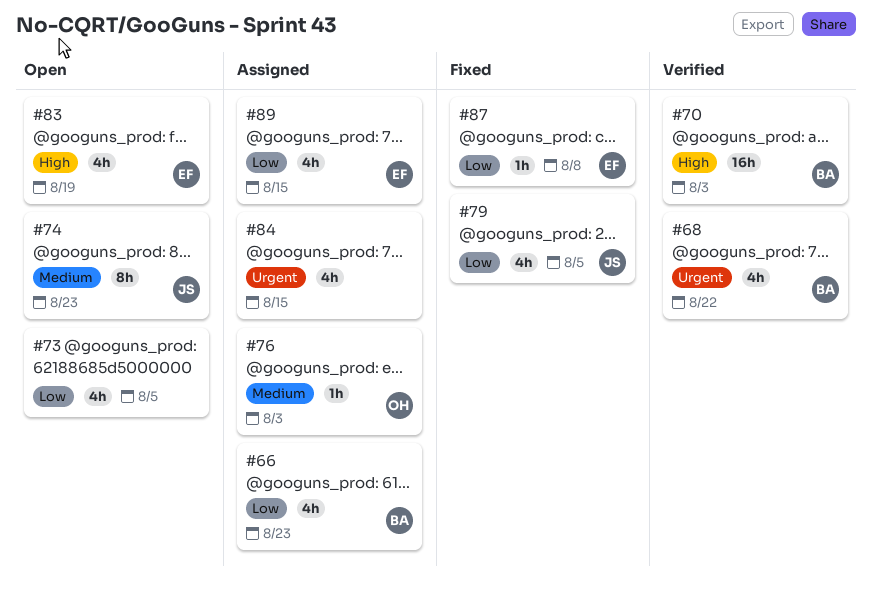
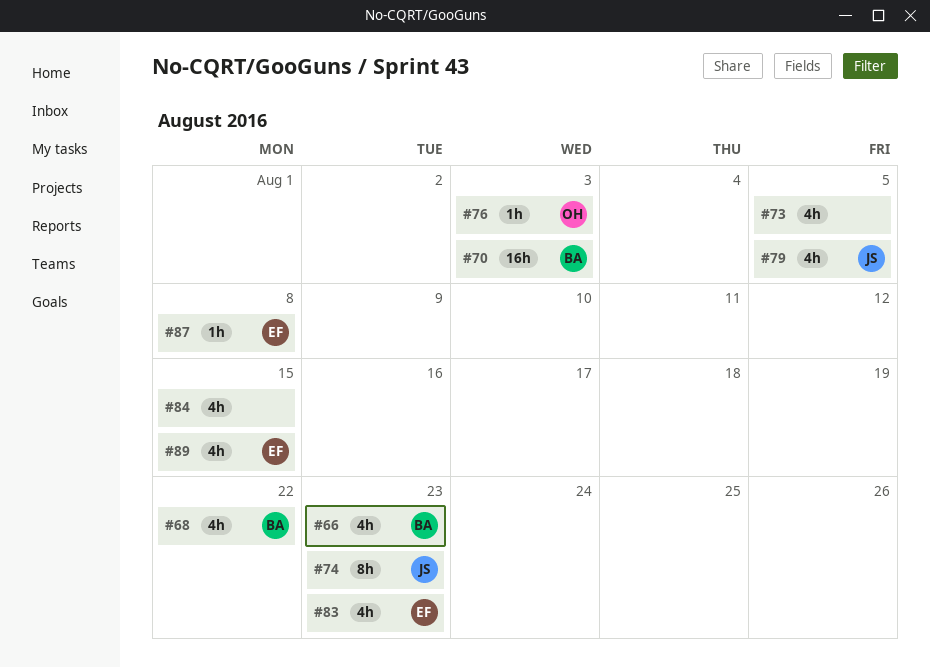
#83, due: Aug 19 -> Aug 23

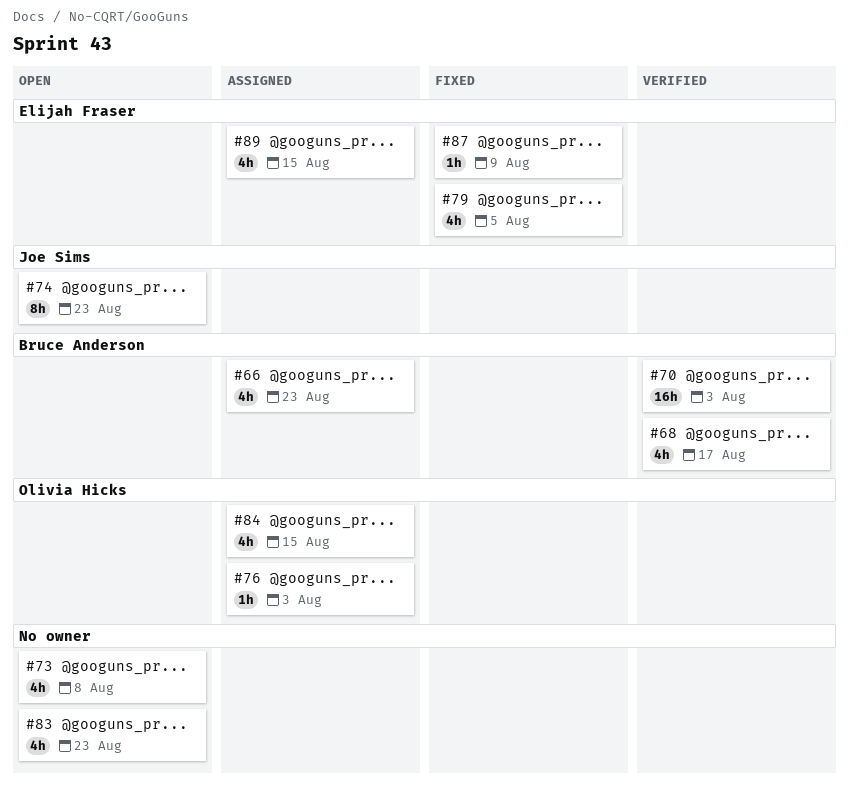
#68, due: Aug 22 -> Aug 17
#73, due: Aug 5 -> Aug 8
#79, owner: Joe Sims -> Elijah Fraser
#83, owner: Elijah Fraser -> none
#84, owner: none -> Olivia Hicks
#87, due: Aug 8 -> Aug 9

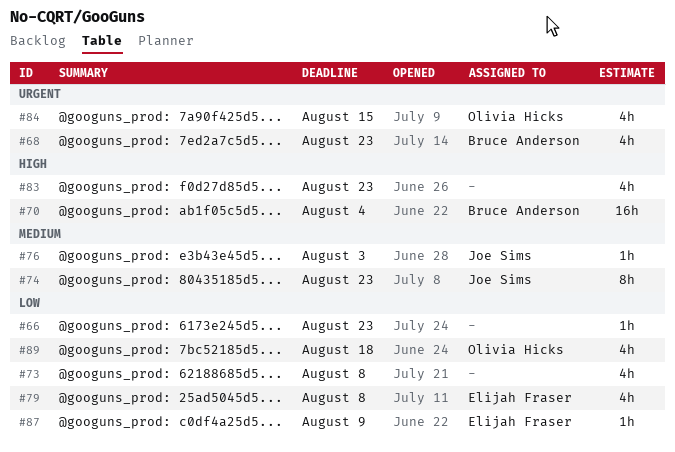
#66, owner: Bruce Anderson -> none
#66, estimate: 4h -> 1h
#68, due: Aug 17 -> Aug 23
#70, due: Aug 3 -> Aug 4
#76, owner: Olivia Hicks -> Joe Sims
#79, due: Aug 5 -> Aug 8
#89, owner: Elijah Fraser -> Olivia Hicks
#89, due: Aug 15 -> Aug 18

